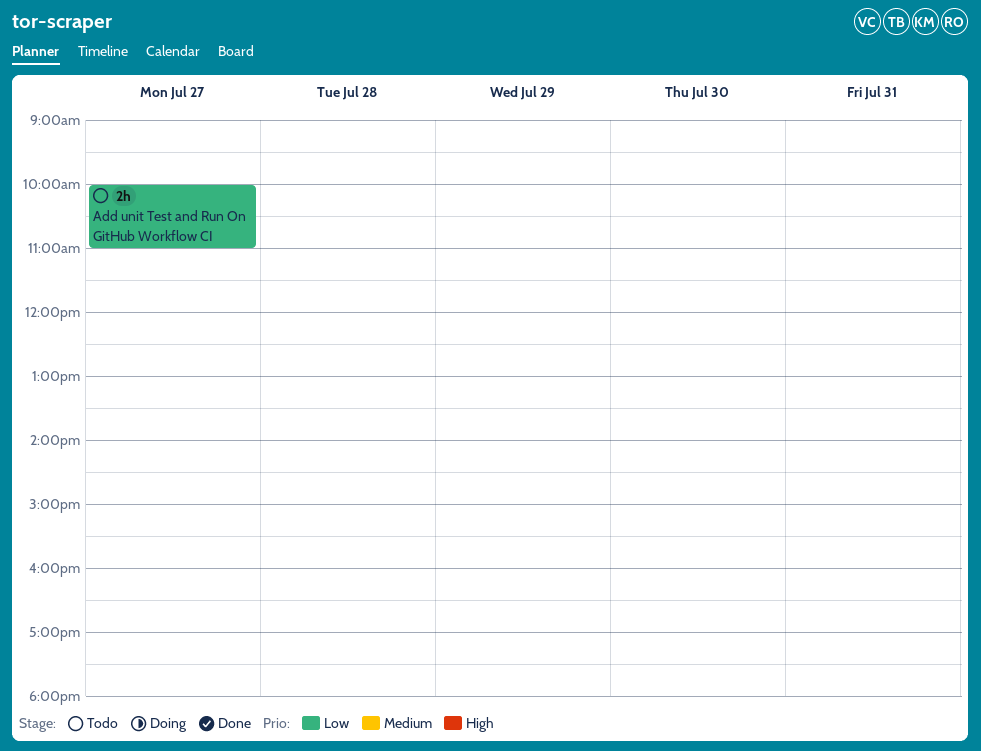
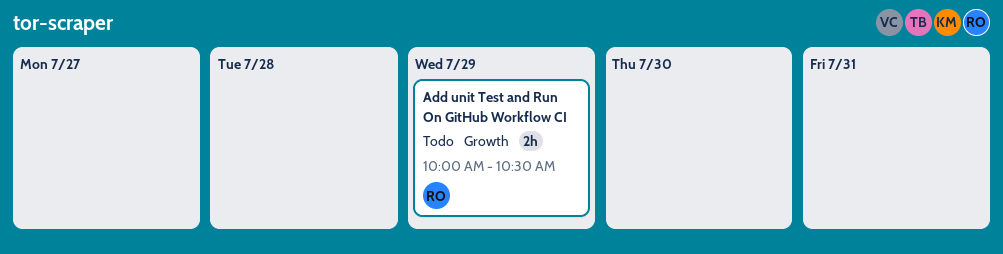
Add unit Test and Run On GitHub Workflow CI, day: Jul 27 -> Jul 29
Add unit Test and Run On GitHub Workflow CI, ends: 11:00 -> 10:30

